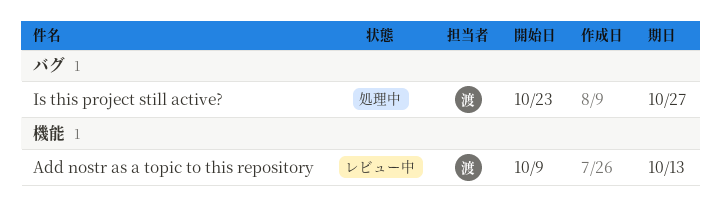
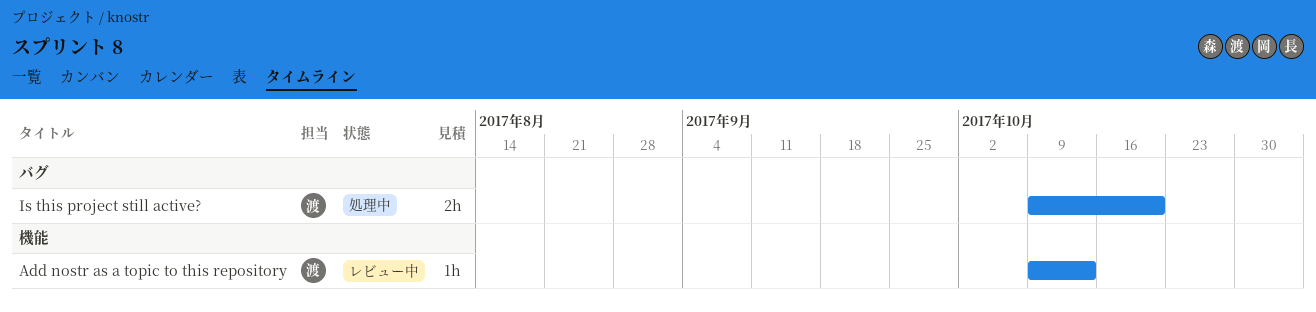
Is this project still active?, start: Oct 23 -> Oct 9
Is this project still active?, due: Oct 27 -> Oct 20

